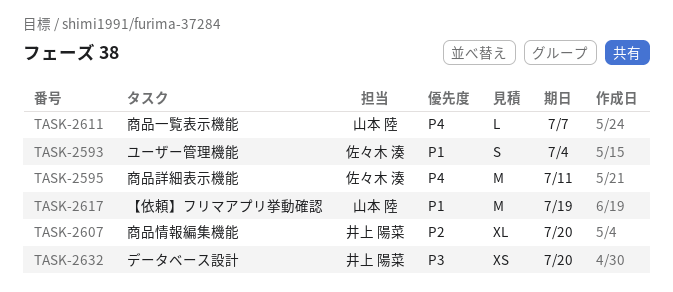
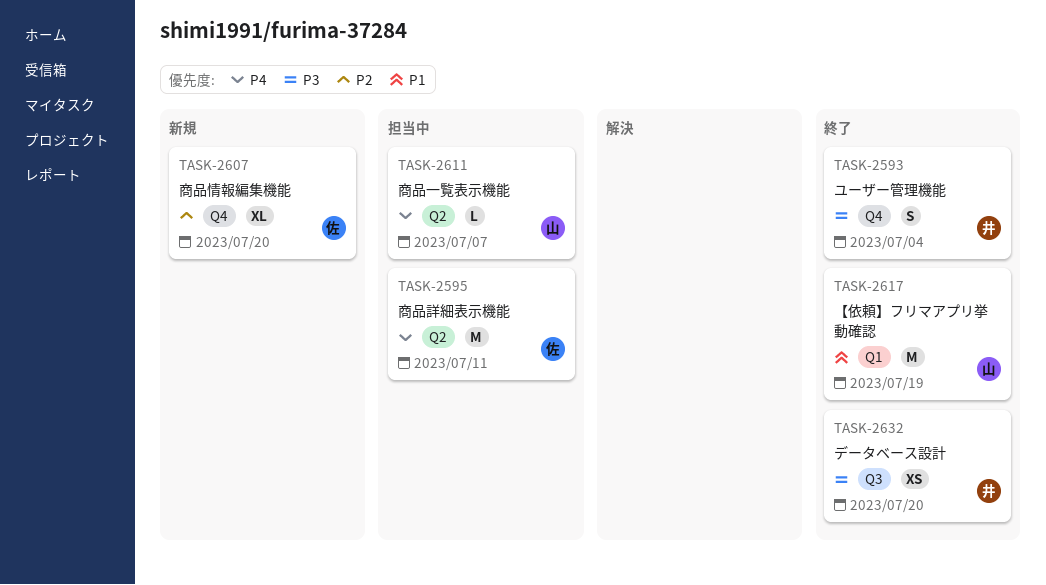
TASK-2593, owner: 佐々木 湊 -> 井上 陽菜
TASK-2593, priority: P1 -> P3
TASK-2607, owner: 井上 陽菜 -> 佐々木 湊

